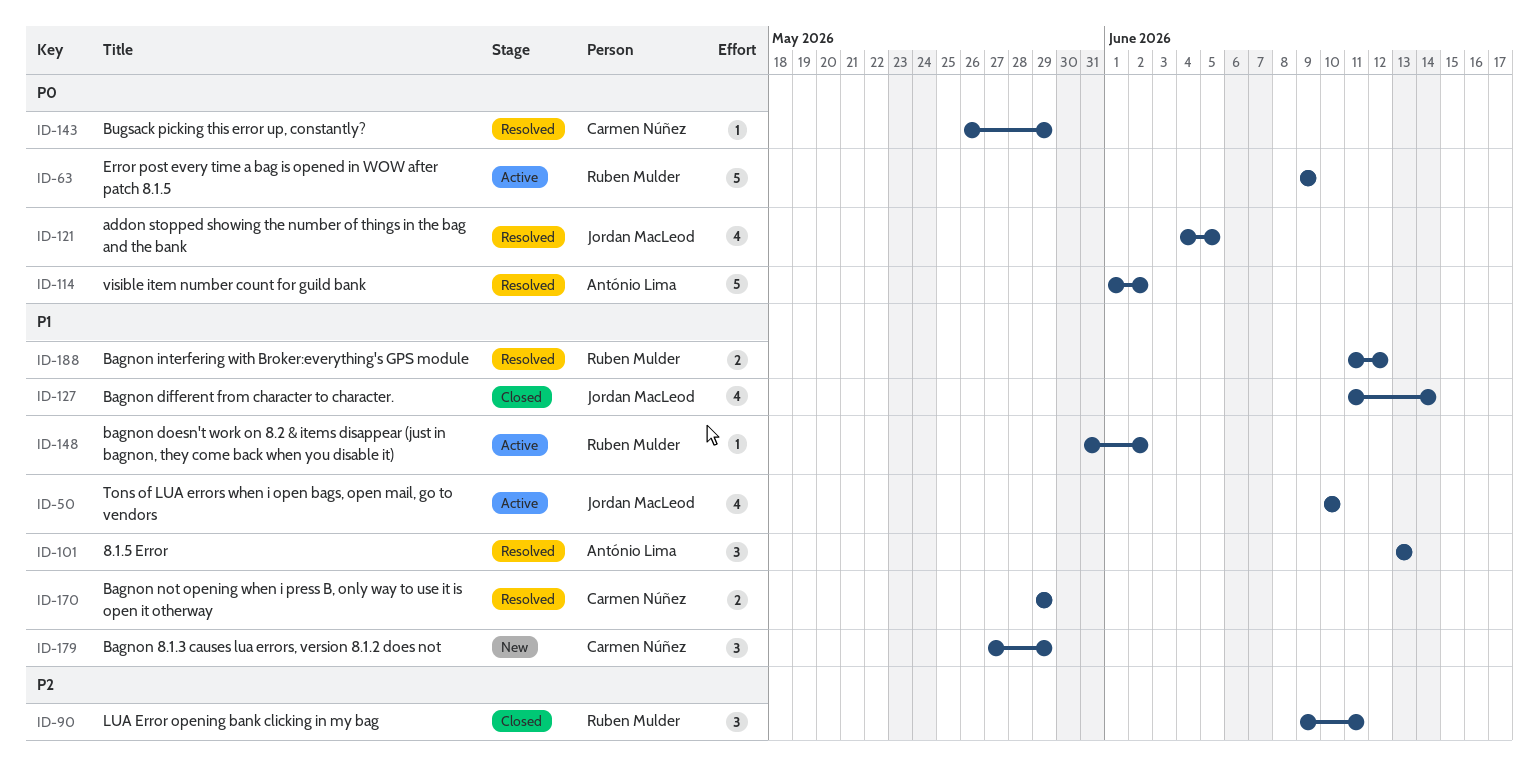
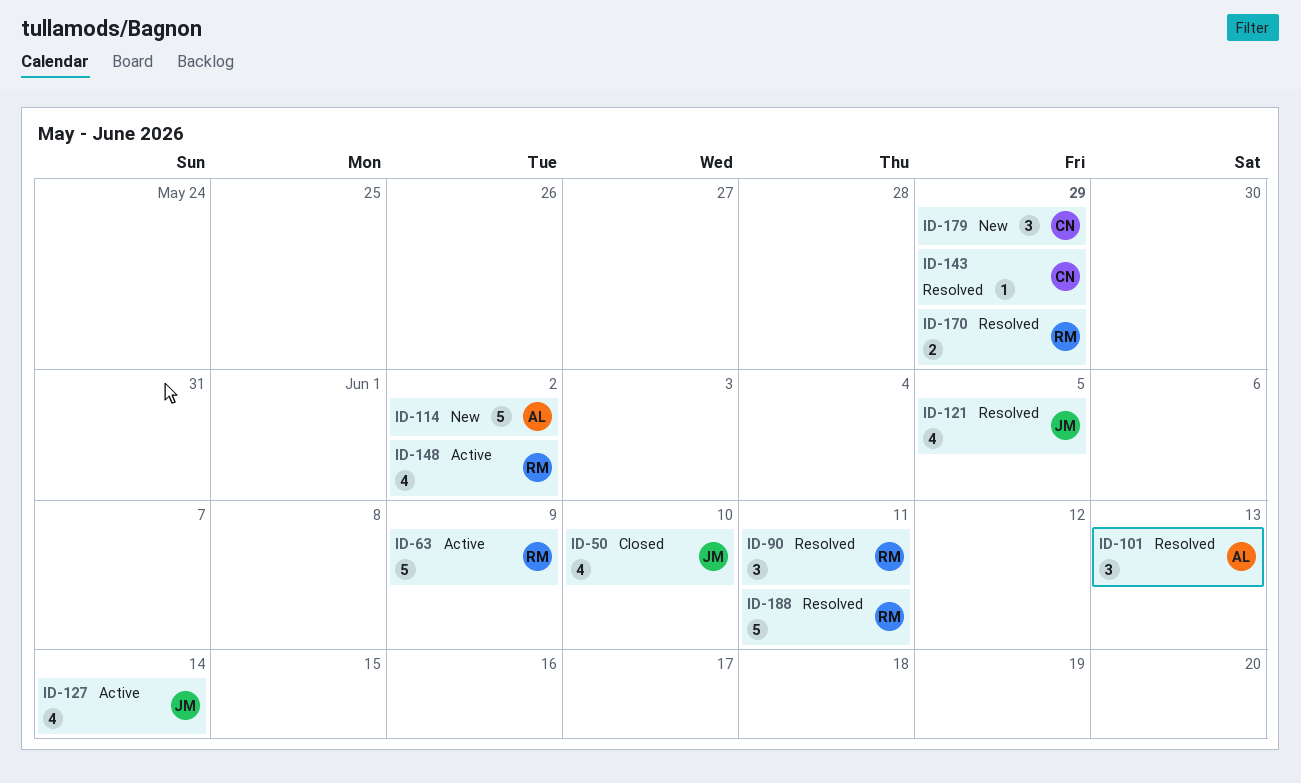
ID-50, status: Active -> Closed
ID-90, status: Closed -> Resolved
ID-114, status: Resolved -> New
ID-127, status: Closed -> Active
ID-148, estimate: 1 -> 4
ID-170, owner: Carmen Núñez -> Ruben Mulder
ID-188, estimate: 2 -> 5
ID-188, due: Jun 12 -> Jun 11

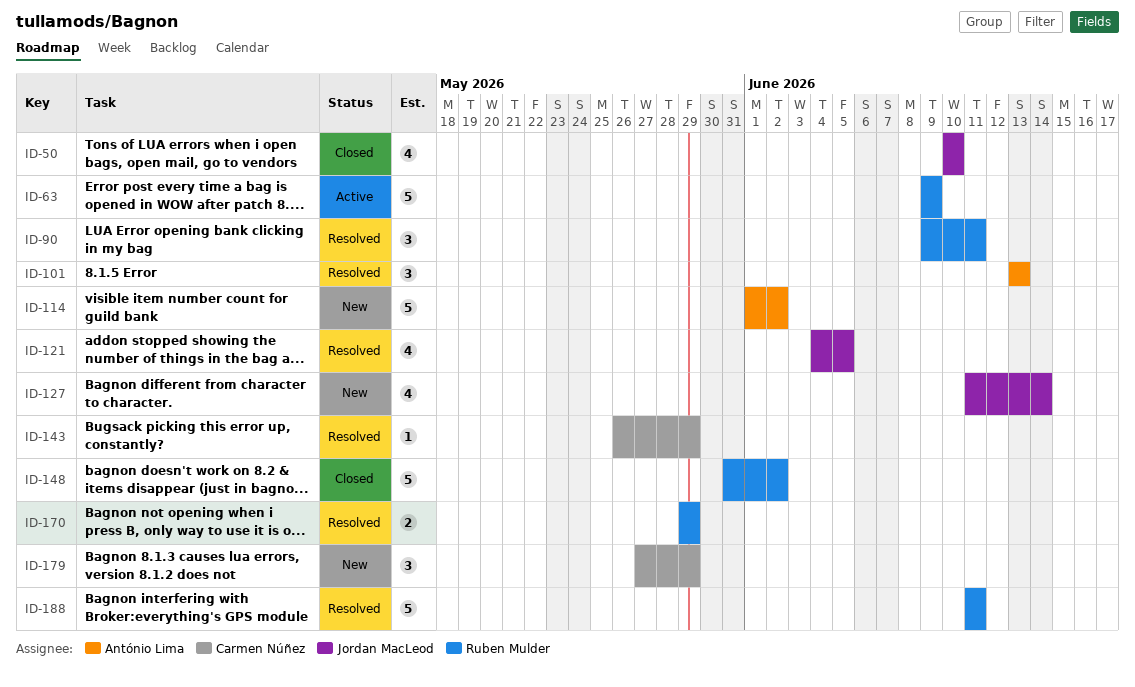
ID-127, status: Active -> New
ID-148, status: Active -> Closed
ID-148, estimate: 4 -> 5

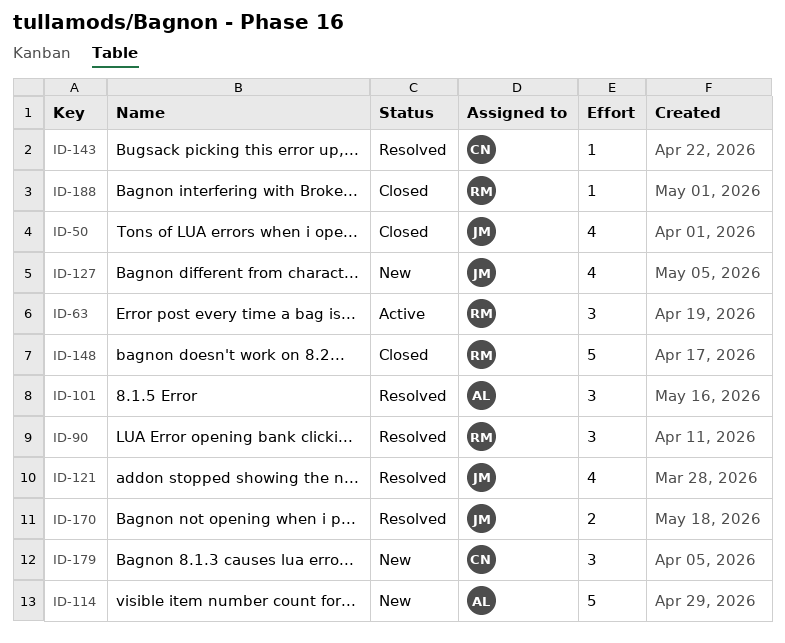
ID-63, estimate: 5 -> 3
ID-170, owner: Ruben Mulder -> Jordan MacLeod
ID-188, status: Resolved -> Closed
ID-188, estimate: 5 -> 1

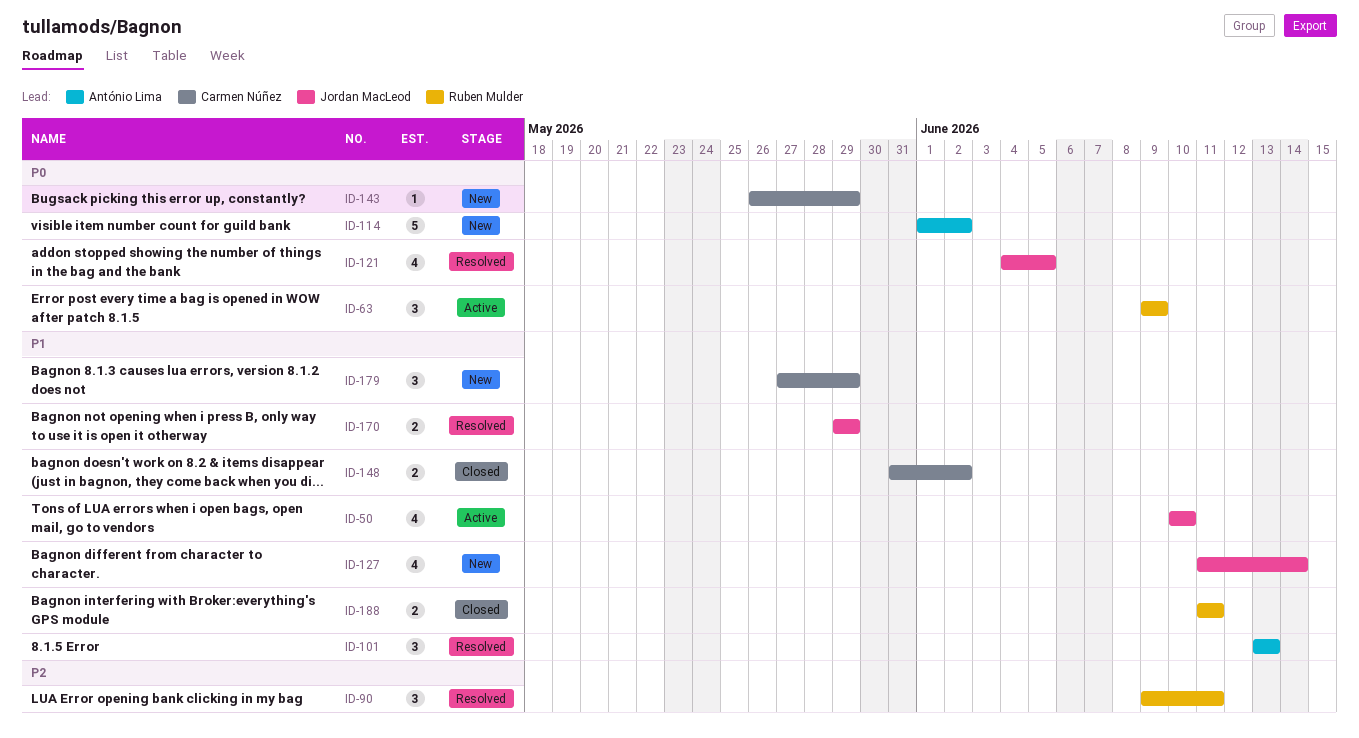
ID-50, status: Closed -> Active
ID-143, status: Resolved -> New
ID-148, owner: Ruben Mulder -> Carmen Núñez
ID-148, estimate: 5 -> 2
ID-188, estimate: 1 -> 2

